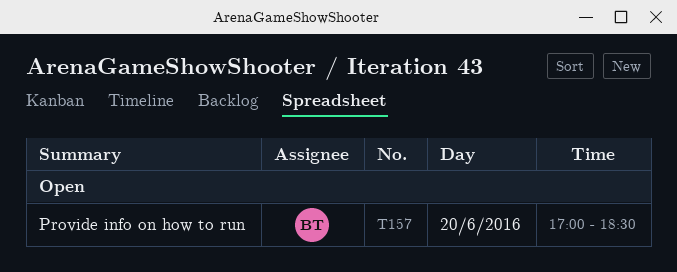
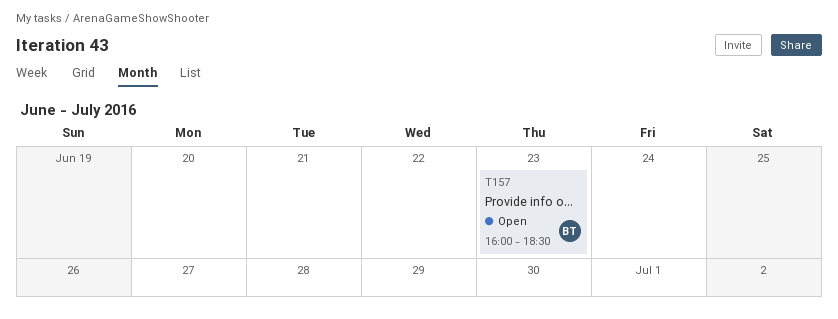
T157, day: Jun 20 -> Jun 23
T157, begins: 17:00 -> 16:00

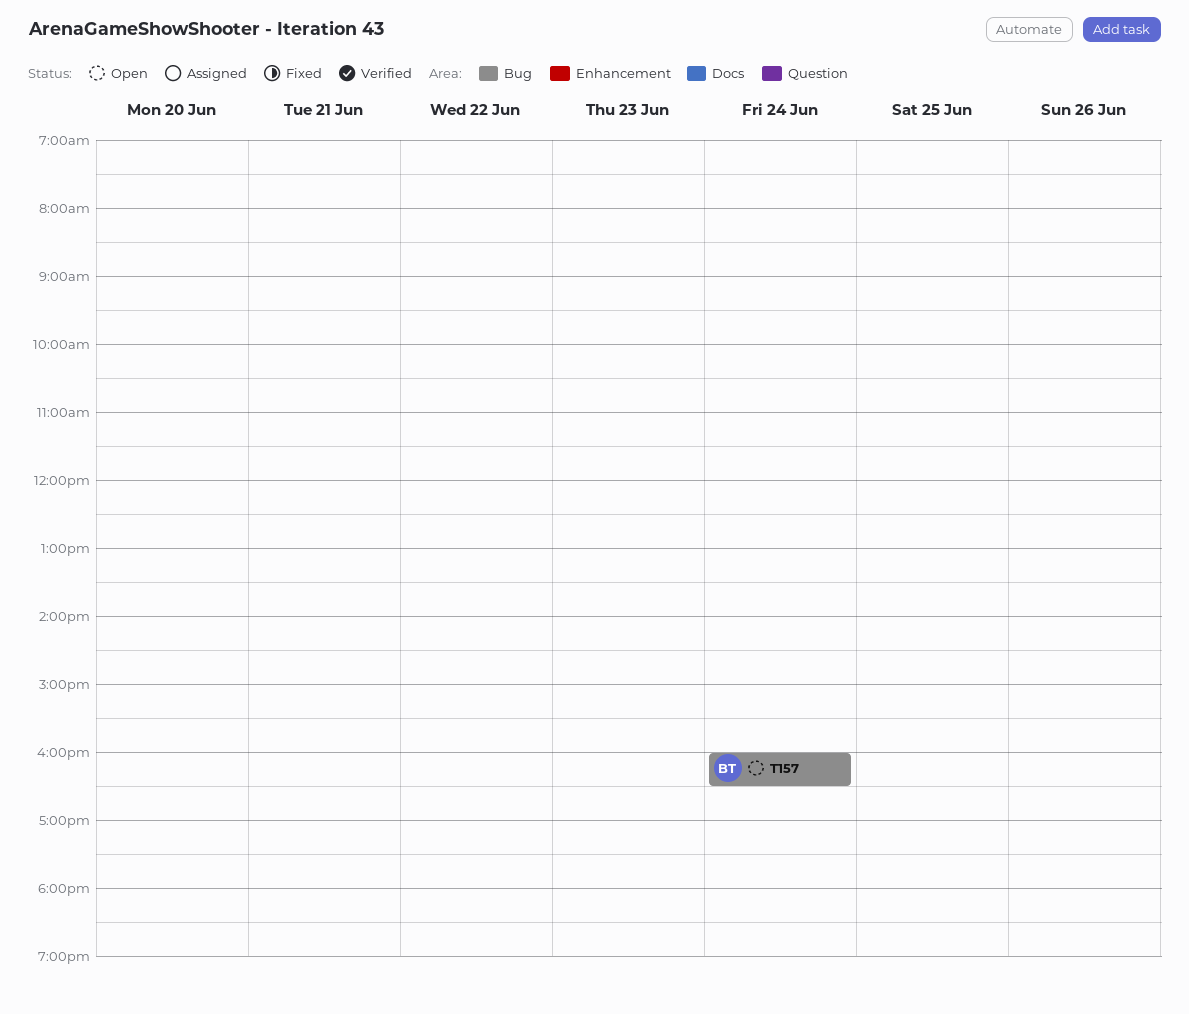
T157, day: Jun 23 -> Jun 24
T157, ends: 18:30 -> 16:30

